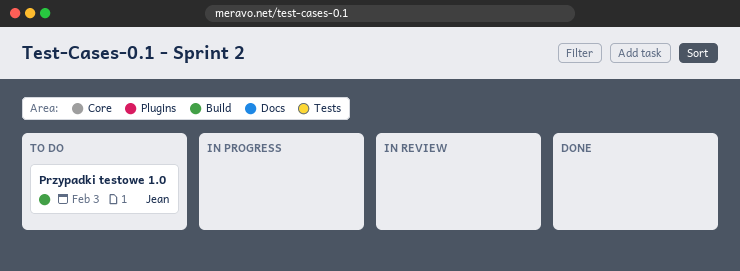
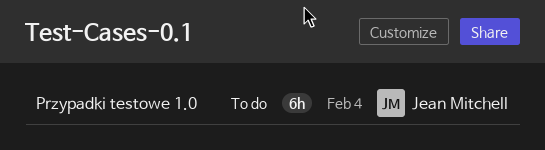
Przypadki testowe 1.0, due: Feb 3 -> Feb 4

